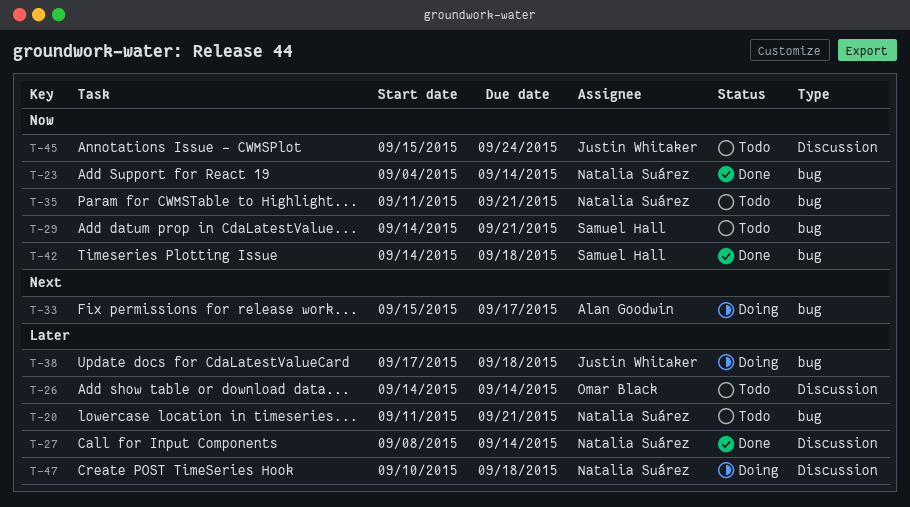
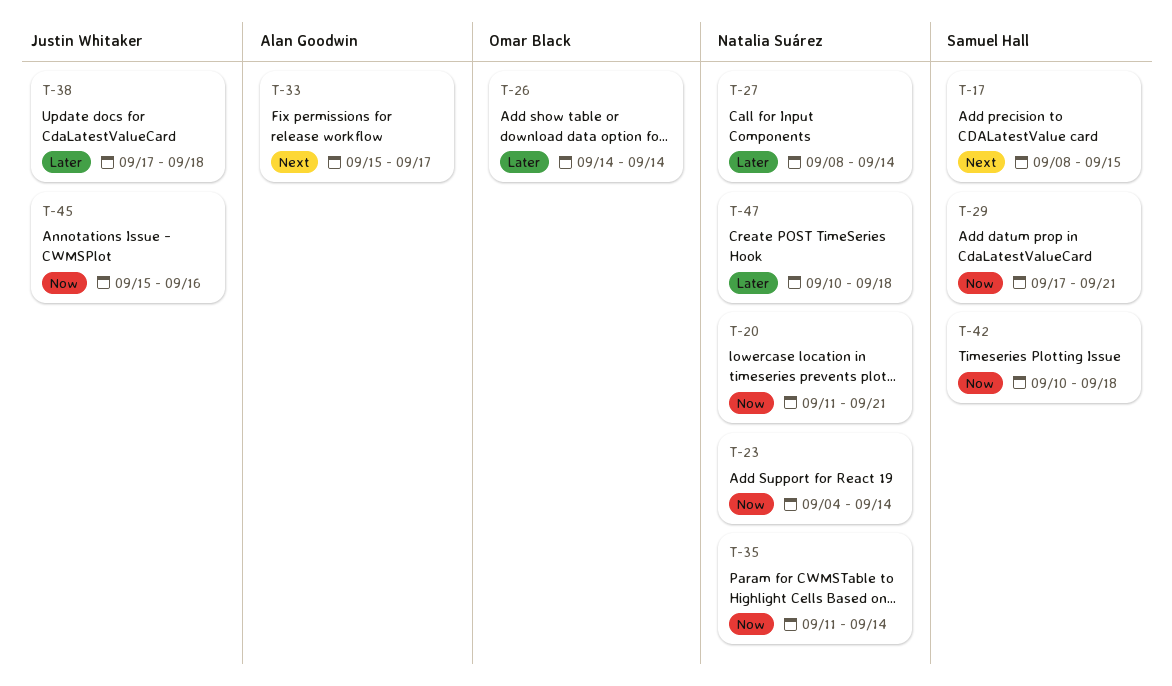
T-17: none -> present
T-20, priority: Later -> Now
T-29, start: Sep 14 -> Sep 17
T-35, due: Sep 21 -> Sep 14
T-42, start: Sep 14 -> Sep 10
T-45, due: Sep 24 -> Sep 16

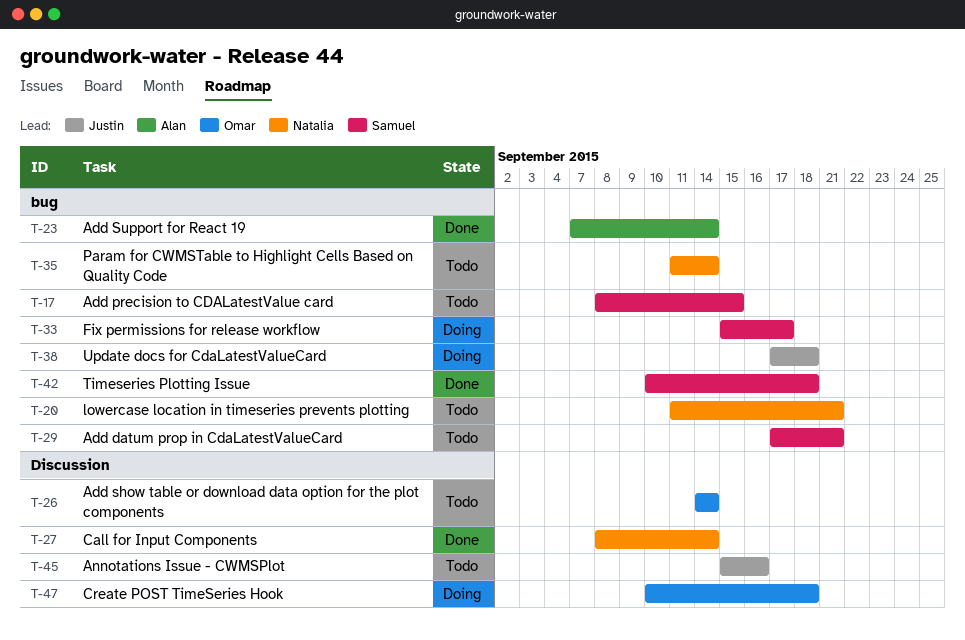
T-23, owner: Natalia Suárez -> Alan Goodwin
T-23, start: Sep 4 -> Sep 7
T-33, owner: Alan Goodwin -> Samuel Hall
T-47, owner: Natalia Suárez -> Omar Black

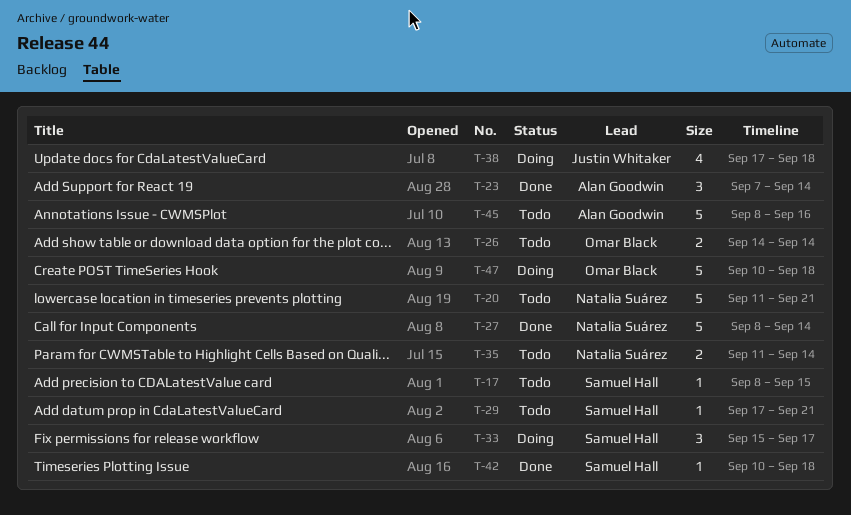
T-45, owner: Justin Whitaker -> Alan Goodwin
T-45, start: Sep 15 -> Sep 8

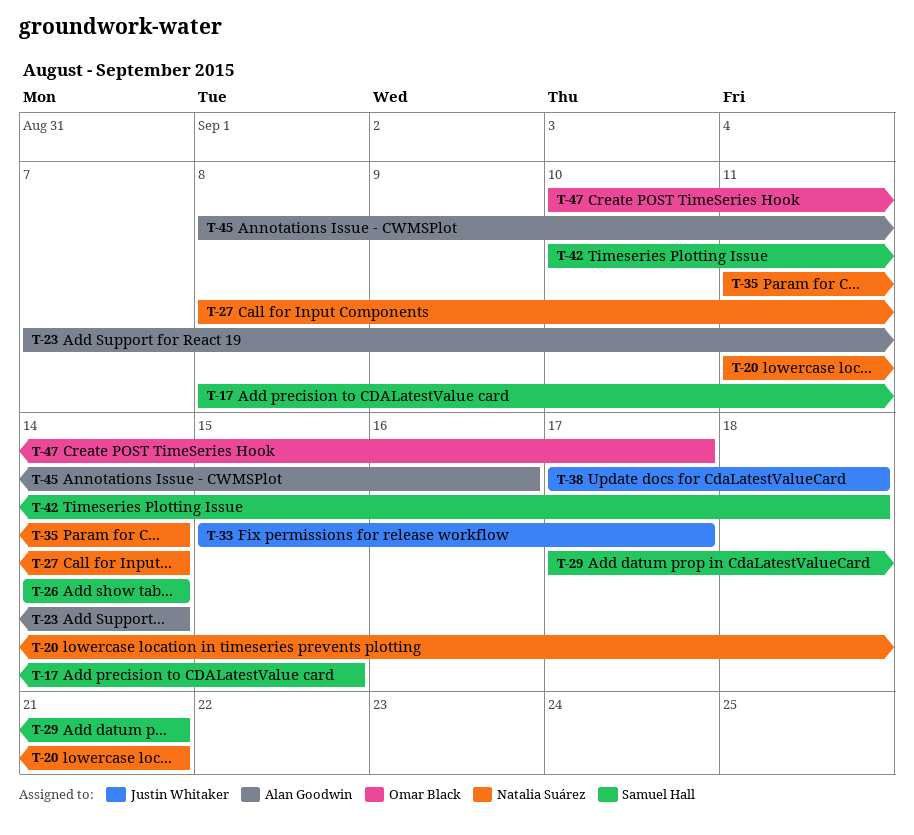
T-26, owner: Omar Black -> Samuel Hall
T-33, owner: Samuel Hall -> Justin Whitaker
T-47, due: Sep 18 -> Sep 17

